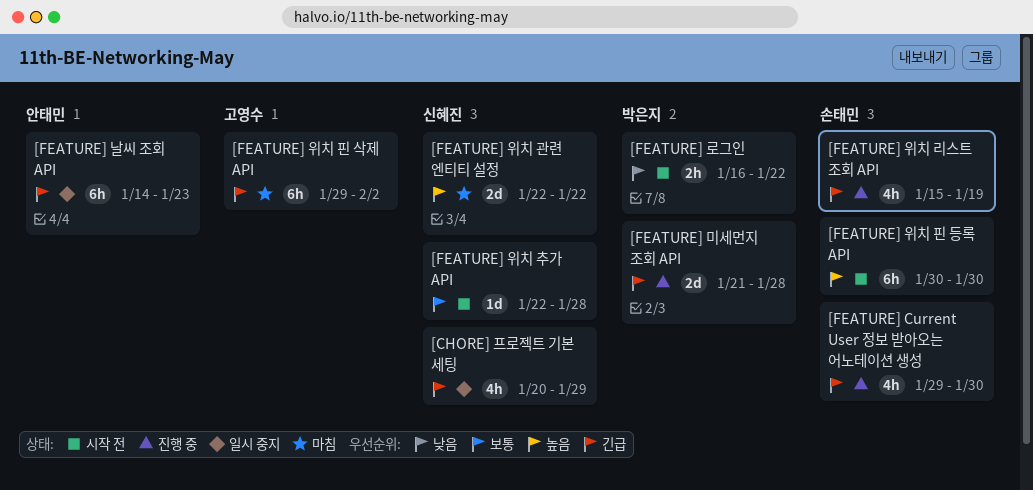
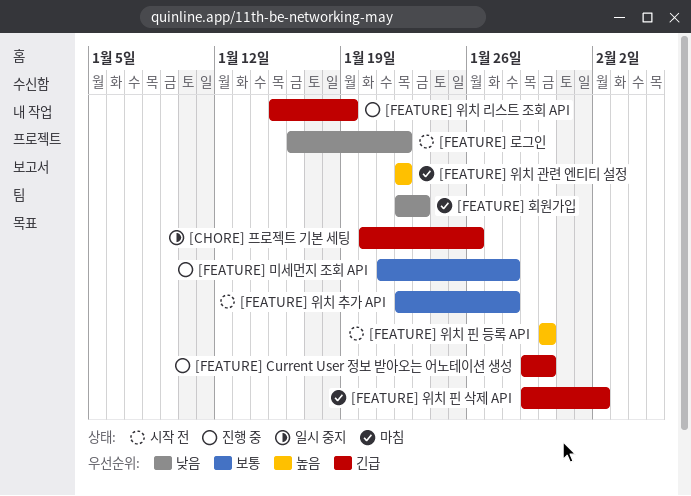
[CHORE] 프로젝트 기본 세팅, due: Jan 29 -> Jan 26
[FEATURE] 날씨 조회 API: present -> none
[FEATURE] 미세먼지 조회 API, priority: 긴급 -> 보통
[FEATURE] 회원가입: none -> present

